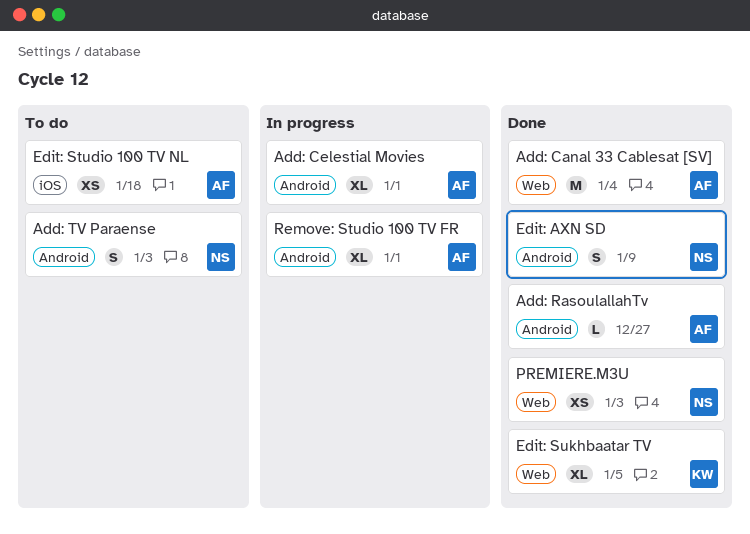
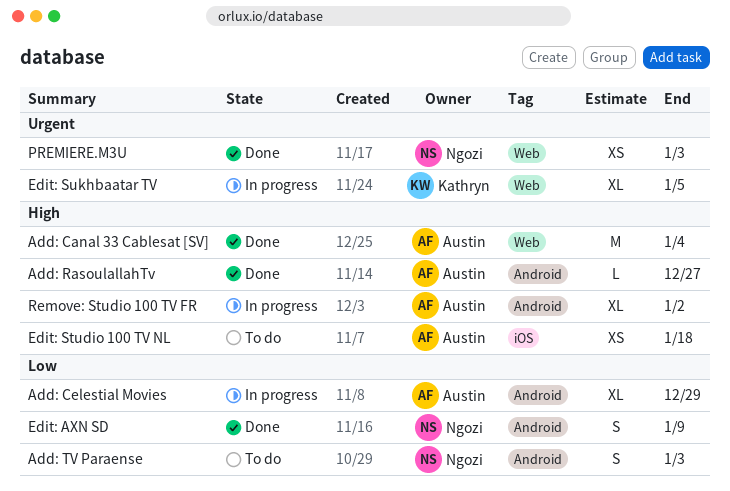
Add: Celestial Movies, due: Jan 1 -> Dec 29
Edit: Sukhbaatar TV, status: Done -> In progress
Remove: Studio 100 TV FR, due: Jan 1 -> Jan 2

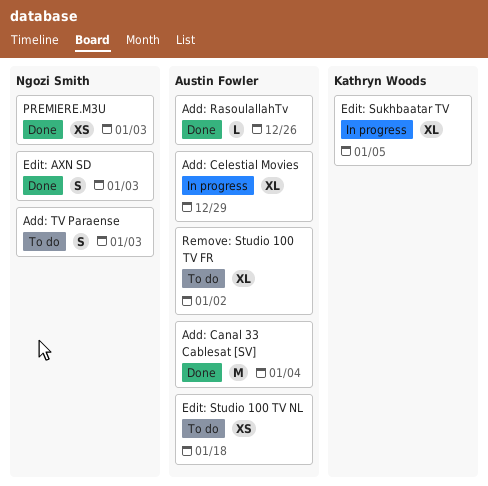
Add: RasoulallahTv, due: Dec 27 -> Dec 26
Edit: AXN SD, due: Jan 9 -> Jan 3
Remove: Studio 100 TV FR, status: In progress -> To do

